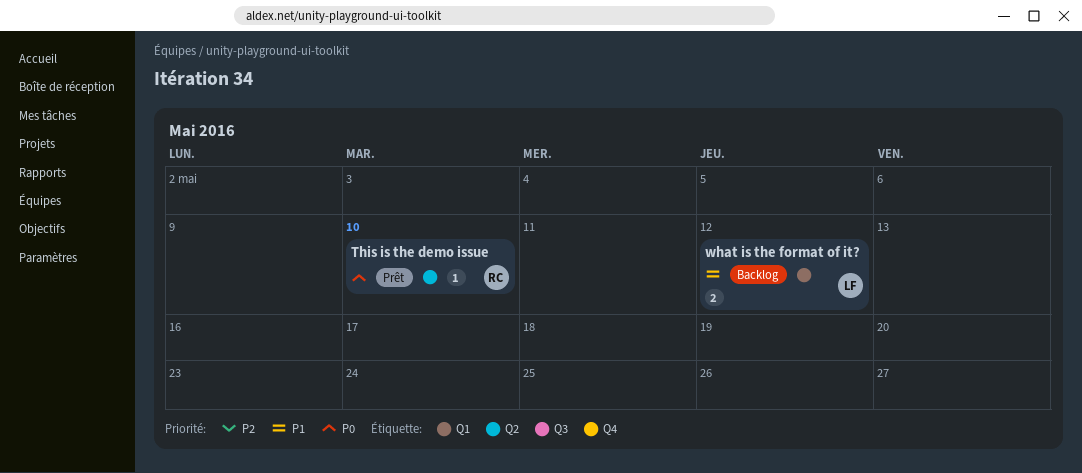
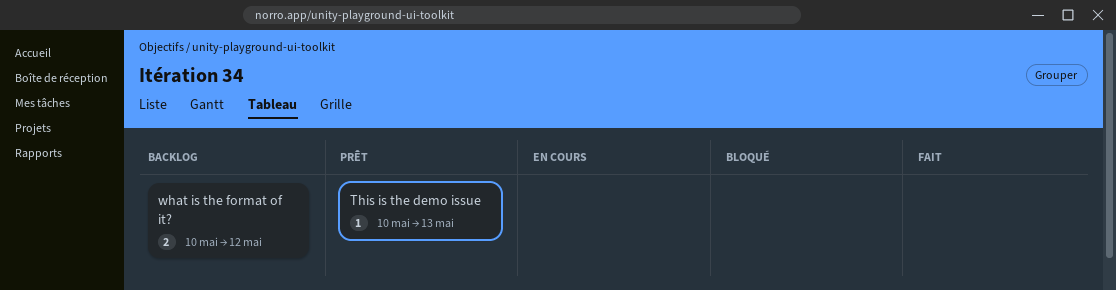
This is the demo issue, due: May 10 -> May 13

